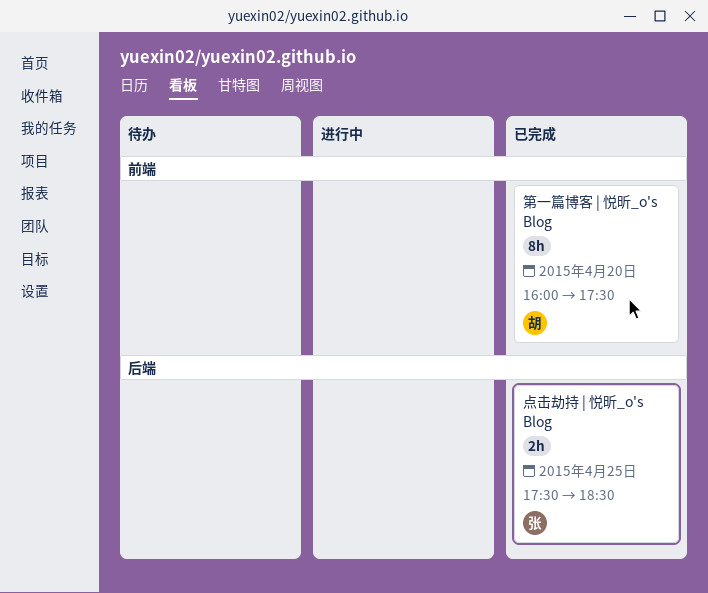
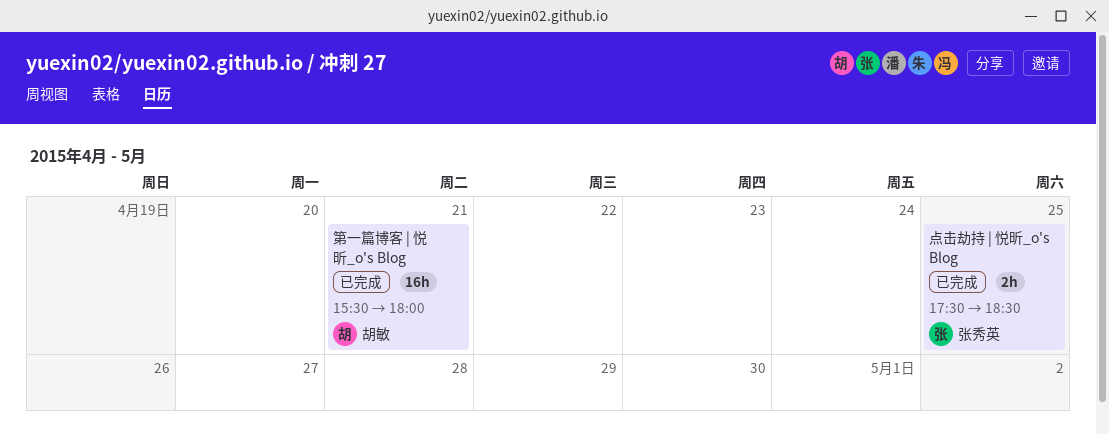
第一篇博客 | 悦昕_o's Blog, estimate: 8h -> 16h
第一篇博客 | 悦昕_o's Blog, day: Apr 20 -> Apr 21
第一篇博客 | 悦昕_o's Blog, begins: 16:00 -> 15:30
第一篇博客 | 悦昕_o's Blog, ends: 17:30 -> 18:00

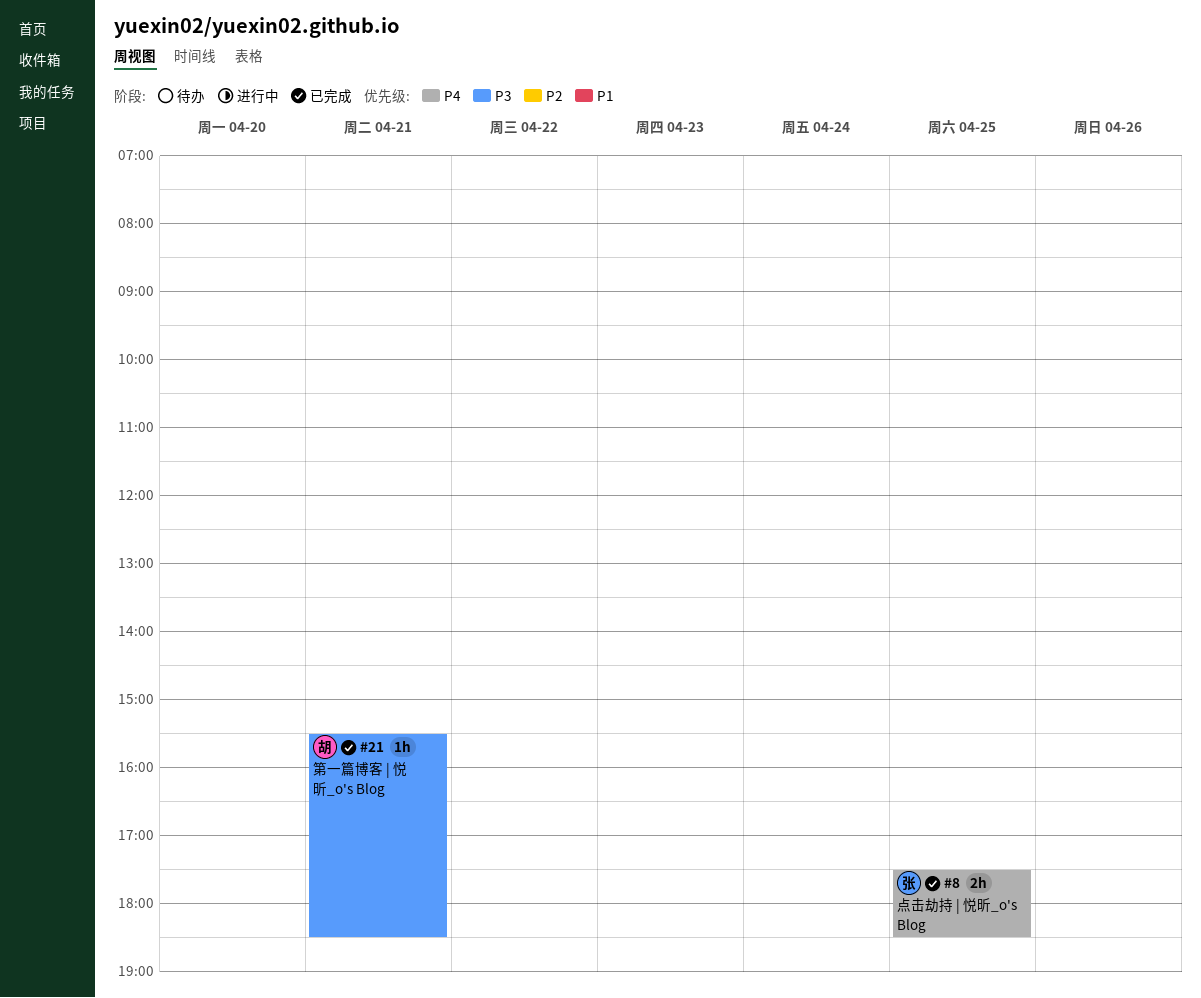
第一篇博客 | 悦昕_o's Blog, estimate: 16h -> 1h
第一篇博客 | 悦昕_o's Blog, ends: 18:00 -> 18:30

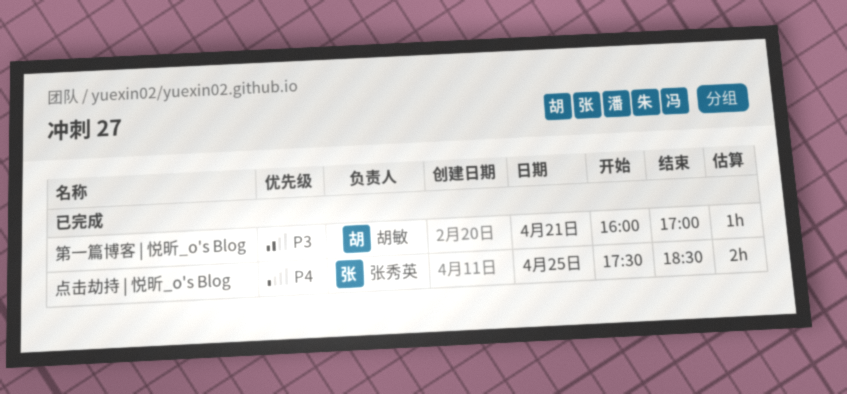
第一篇博客 | 悦昕_o's Blog, begins: 15:30 -> 16:00
第一篇博客 | 悦昕_o's Blog, ends: 18:30 -> 17:00

